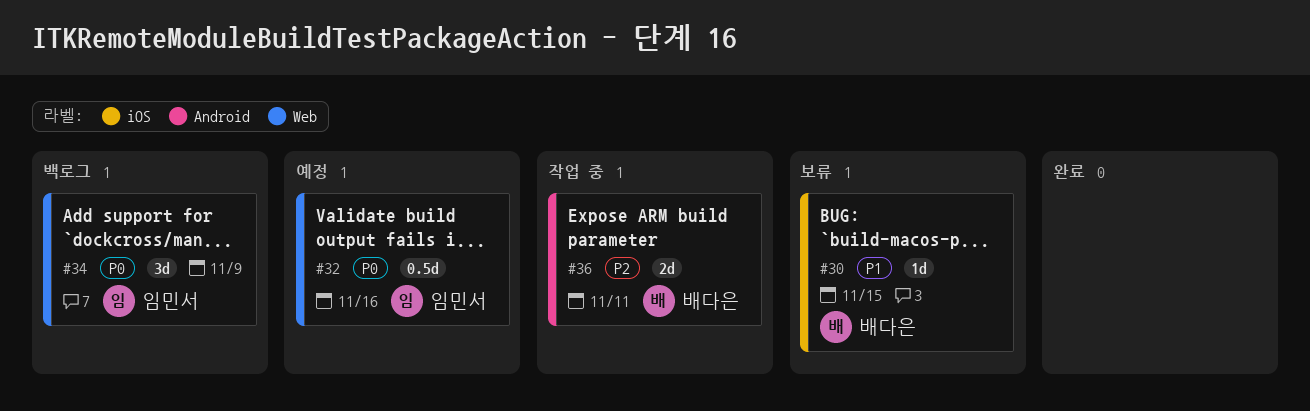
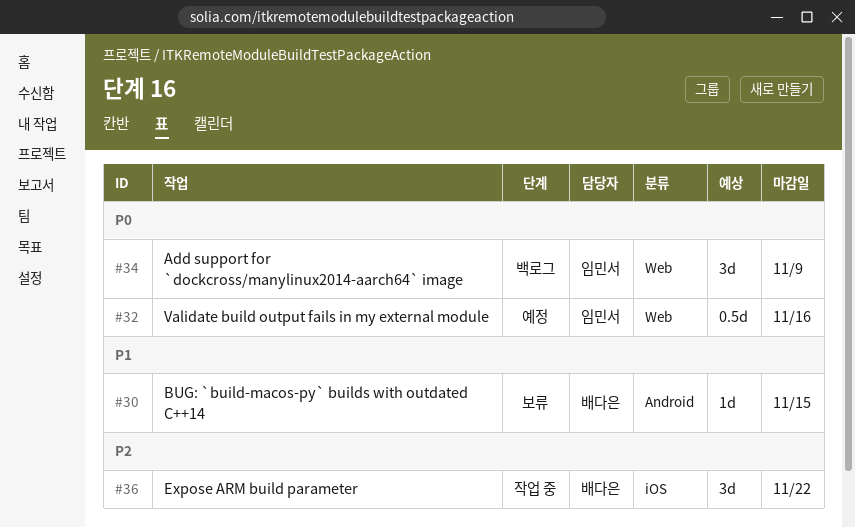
#30, label: iOS -> Android
#36, label: Android -> iOS
#36, estimate: 2d -> 3d
#36, due: Nov 11 -> Nov 22

